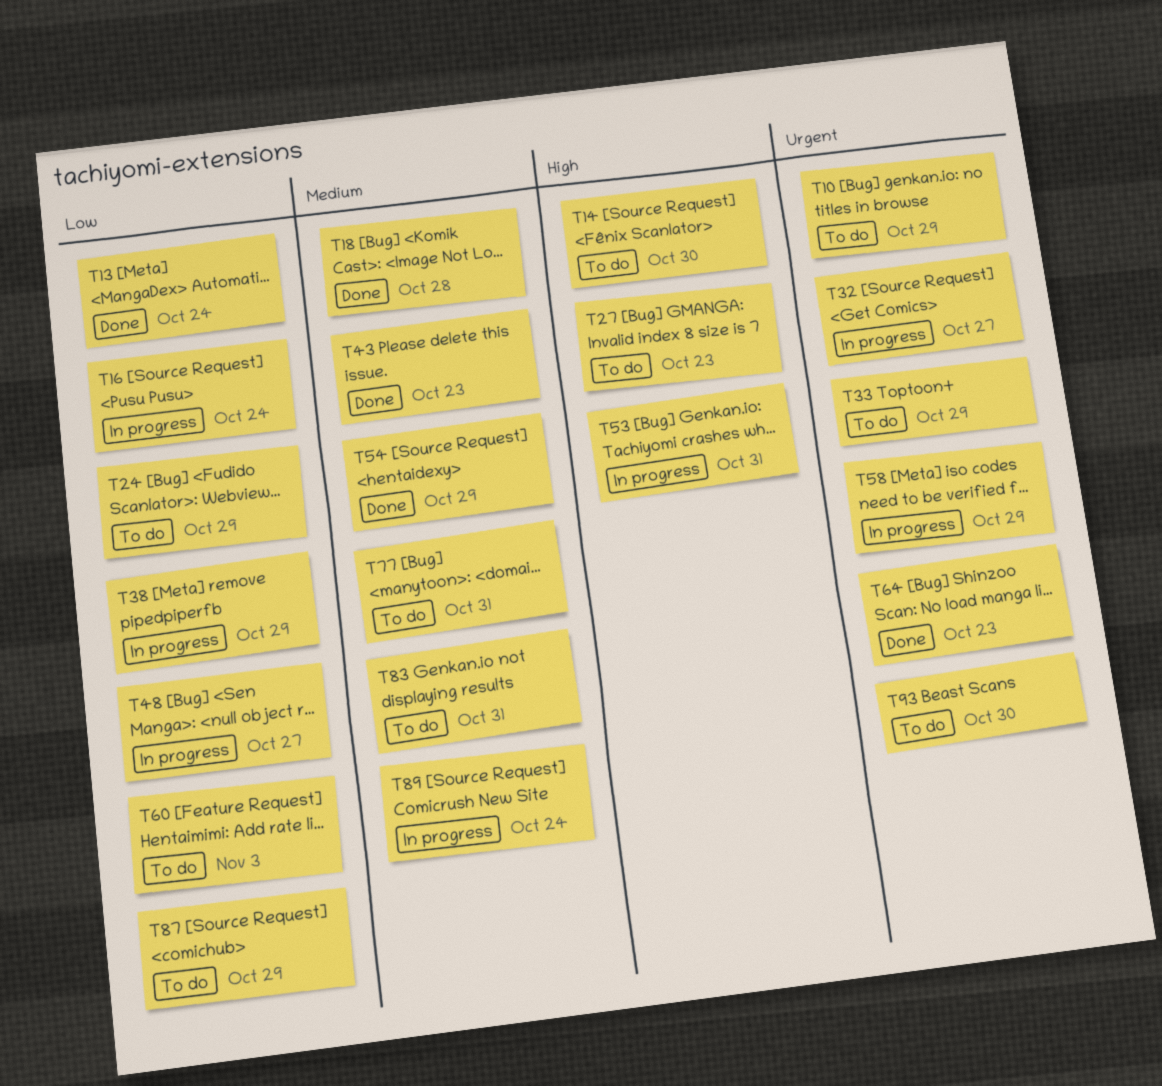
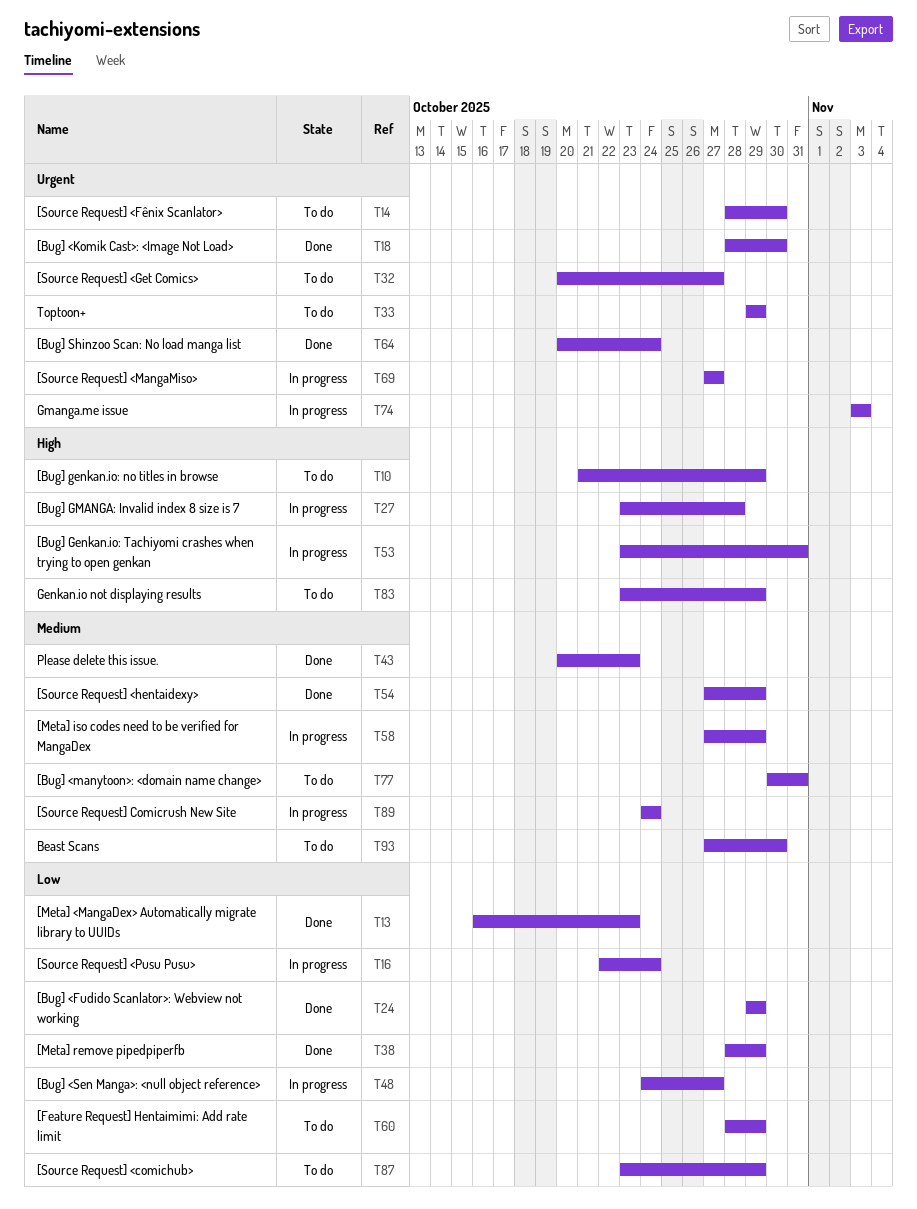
T10, priority: Urgent -> High
T13, due: Oct 24 -> Oct 23
T14, priority: High -> Urgent
T18, priority: Medium -> Urgent
T18, due: Oct 28 -> Oct 30
T24, status: To do -> Done
T27, status: To do -> In progress
T27, due: Oct 23 -> Oct 28
T32, status: In progress -> To do
T38, status: In progress -> Done
T58, priority: Urgent -> Medium
T60, due: Nov 3 -> Oct 29
T64, due: Oct 23 -> Oct 24
T69: none -> present
T74: none -> present
T83, priority: Medium -> High
T83, due: Oct 31 -> Oct 29
T93, priority: Urgent -> Medium

